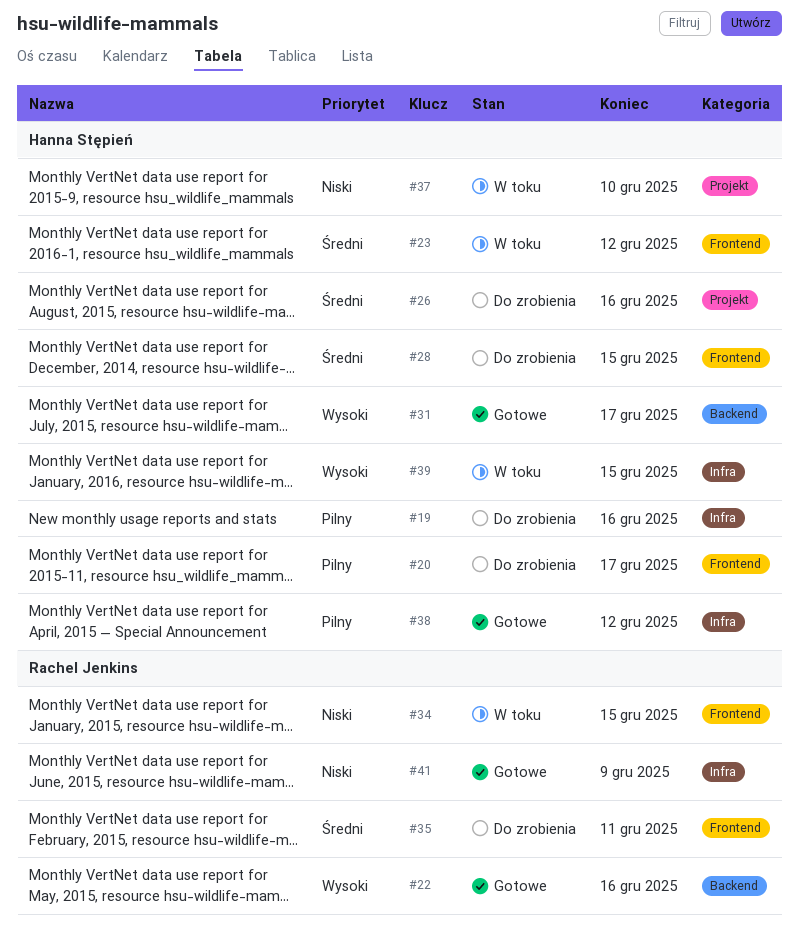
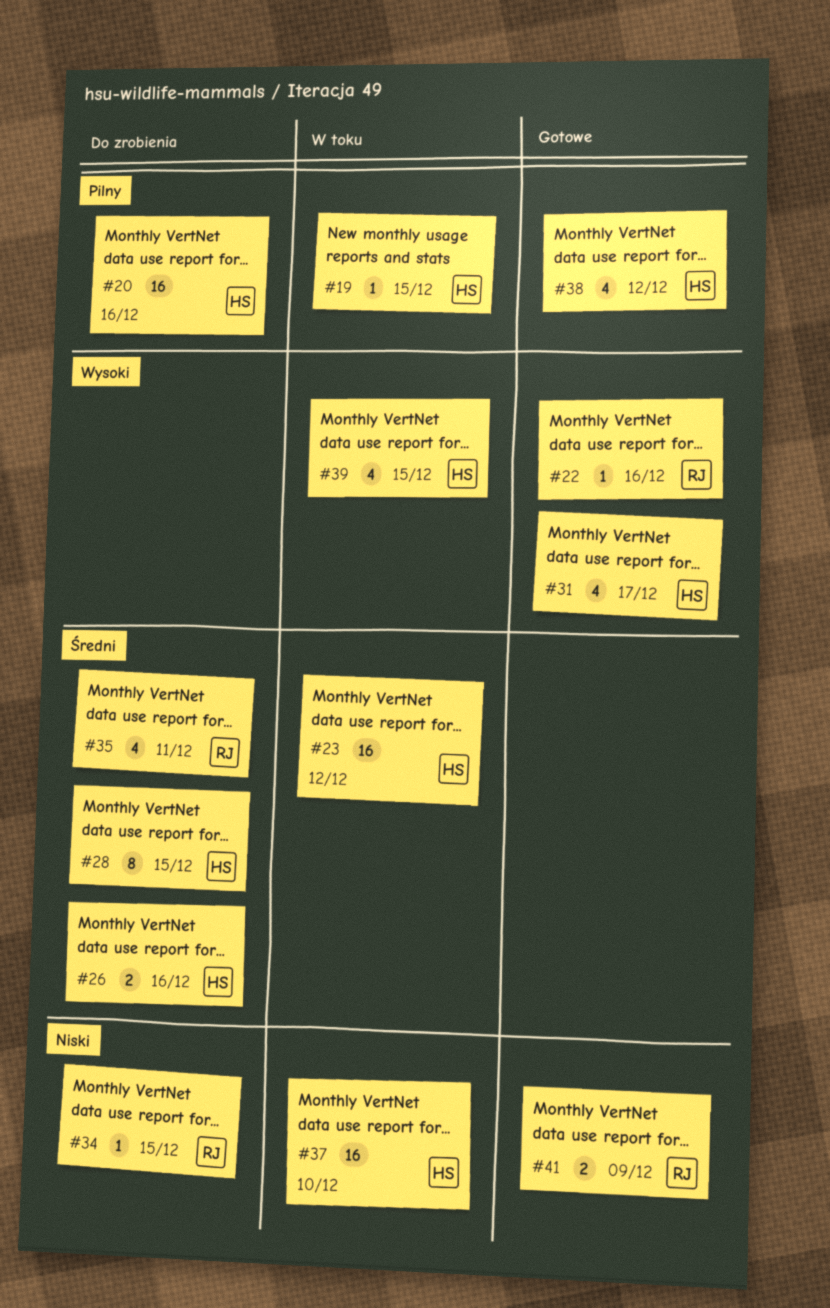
#19, status: Do zrobienia -> W toku
#19, due: Dec 16 -> Dec 15
#20, due: Dec 17 -> Dec 16
#34, status: W toku -> Do zrobienia

